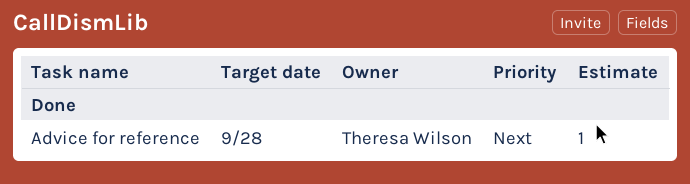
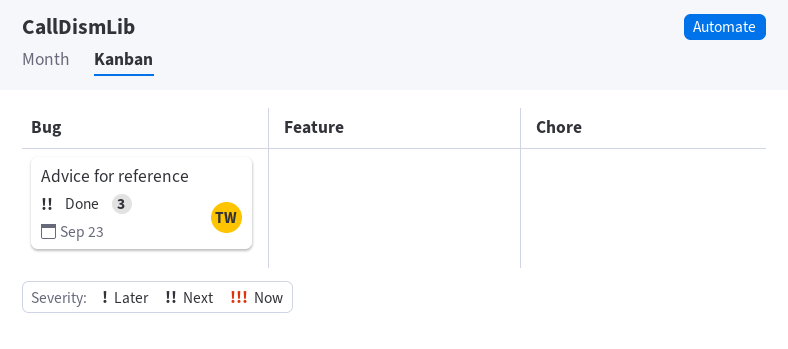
Advice for reference, estimate: 1 -> 3
Advice for reference, due: Sep 28 -> Sep 23

